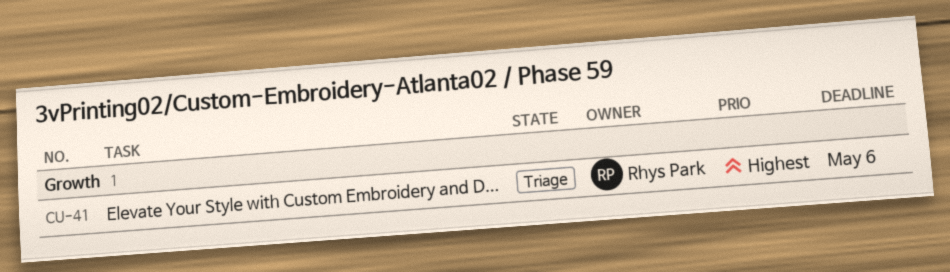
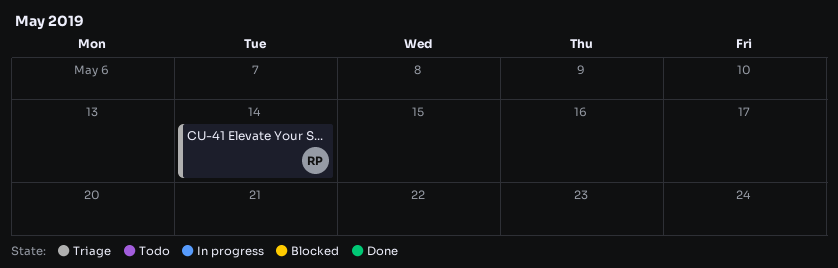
CU-41, due: May 6 -> May 14

